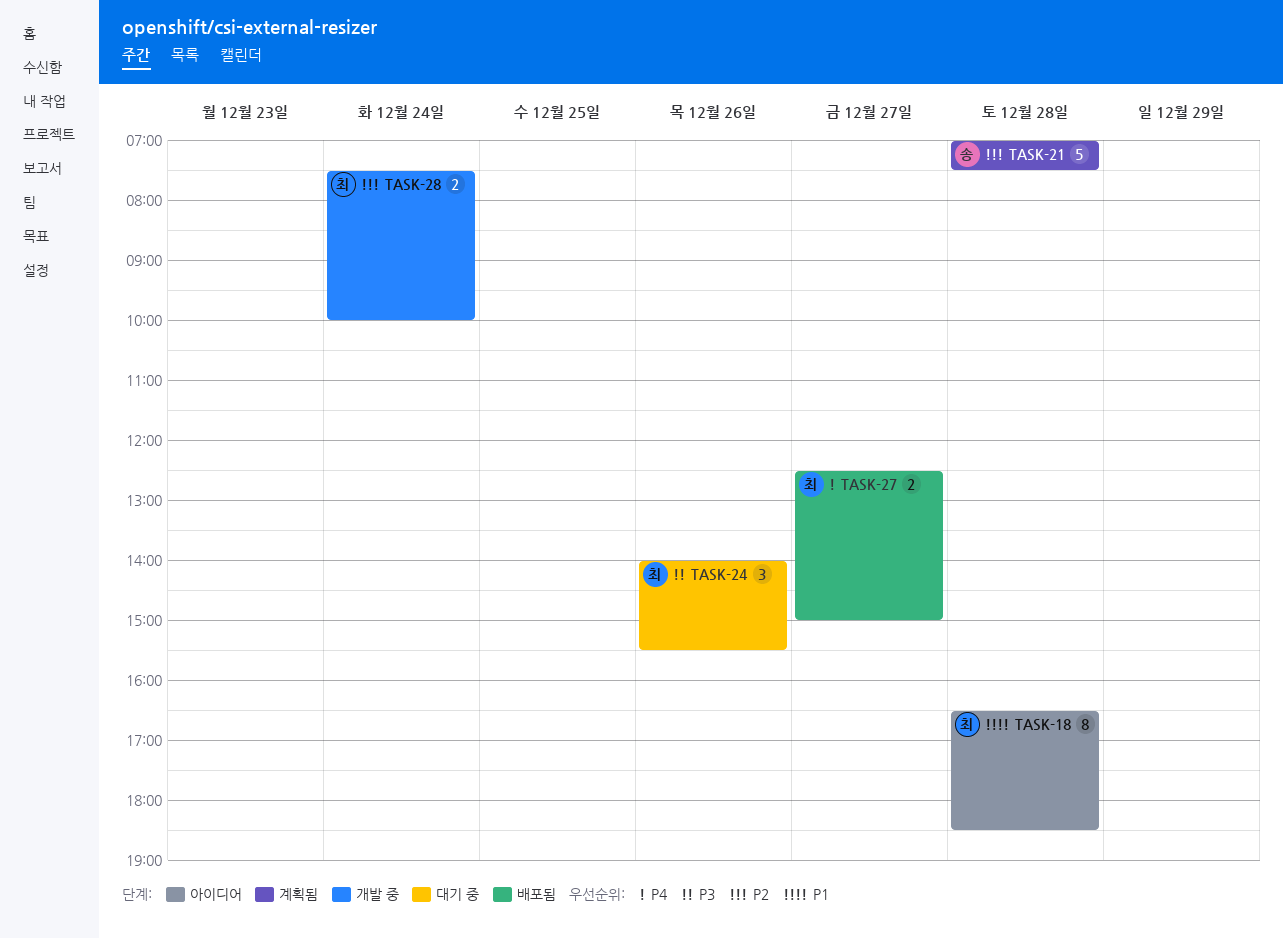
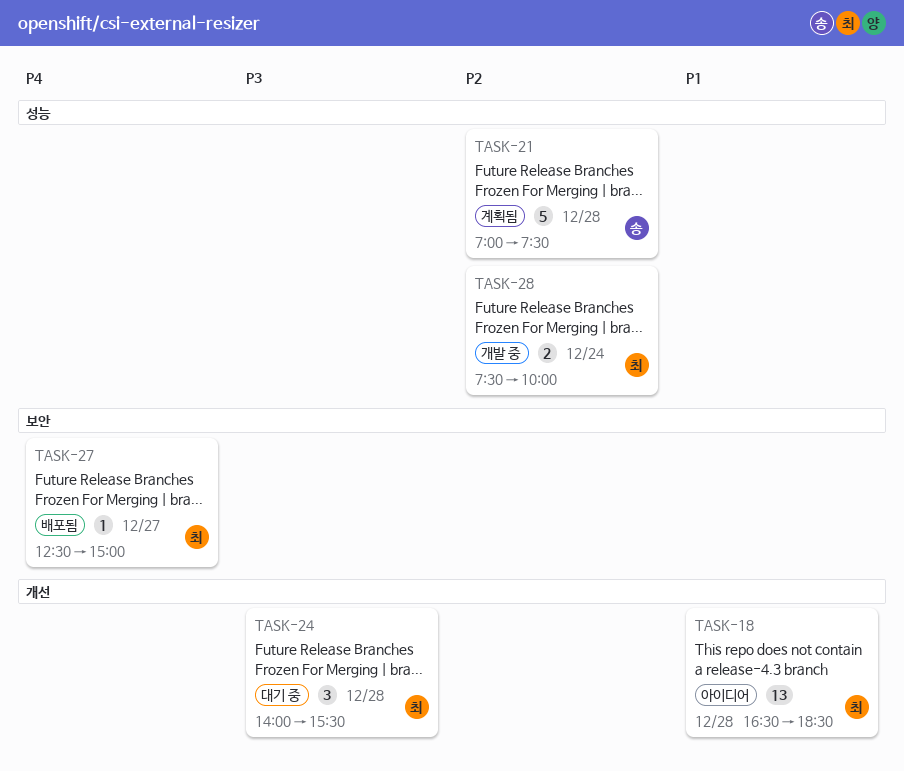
TASK-18, estimate: 8 -> 13
TASK-24, day: Dec 26 -> Dec 28
TASK-27, estimate: 2 -> 1

